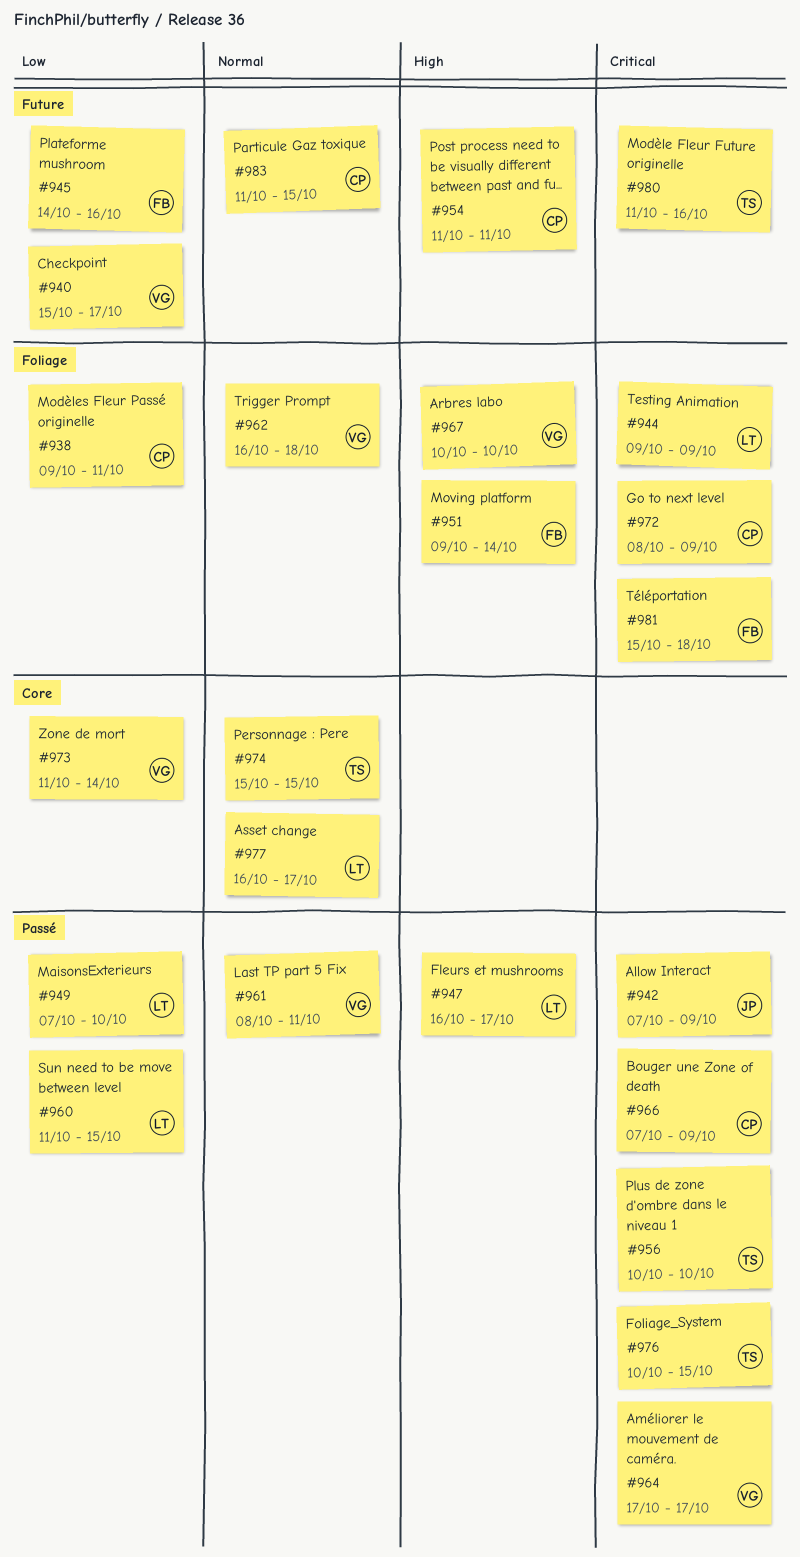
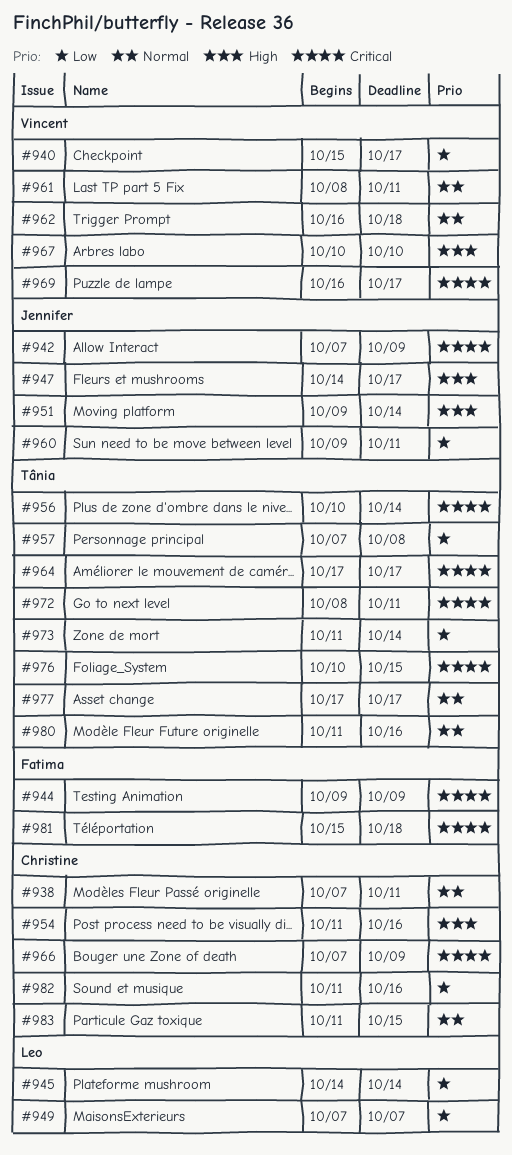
#938, priority: Low -> Normal
#938, start: Oct 9 -> Oct 7
#944, owner: Leo -> Fatima
#945, owner: Fatima -> Leo
#945, due: Oct 16 -> Oct 14
#947, owner: Leo -> Jennifer
#947, start: Oct 16 -> Oct 14
#949, due: Oct 10 -> Oct 7
#951, owner: Fatima -> Jennifer
#954, due: Oct 11 -> Oct 16
#956, due: Oct 10 -> Oct 14
#957: none -> present
#960, owner: Leo -> Jennifer
#960, start: Oct 11 -> Oct 9
#960, due: Oct 15 -> Oct 11
#964, owner: Vincent -> Tânia
#969: none -> present
#972, owner: Christine -> Tânia
#972, due: Oct 9 -> Oct 11
#973, owner: Vincent -> Tânia
#974: present -> none
#977, owner: Leo -> Tânia
#977, start: Oct 16 -> Oct 17
#980, priority: Critical -> Normal
#982: none -> present

